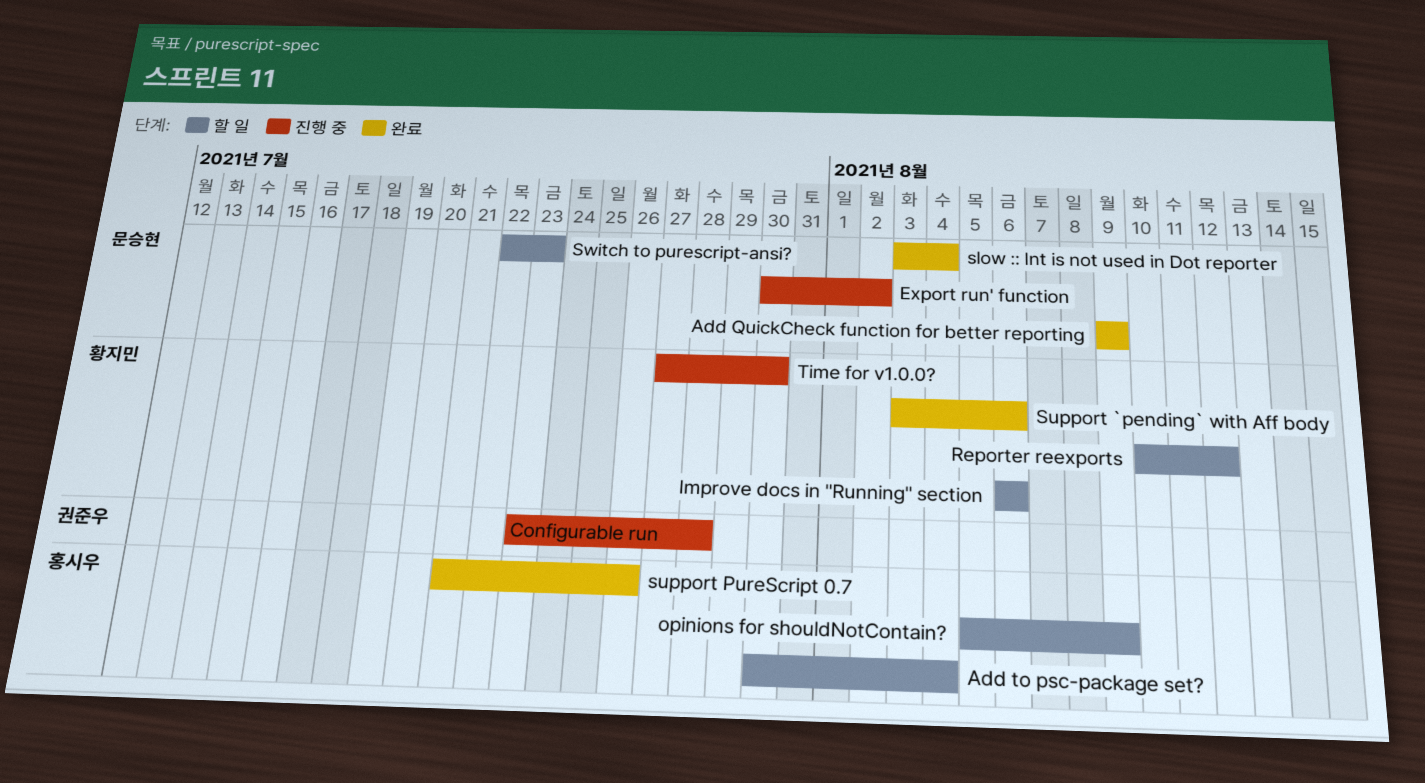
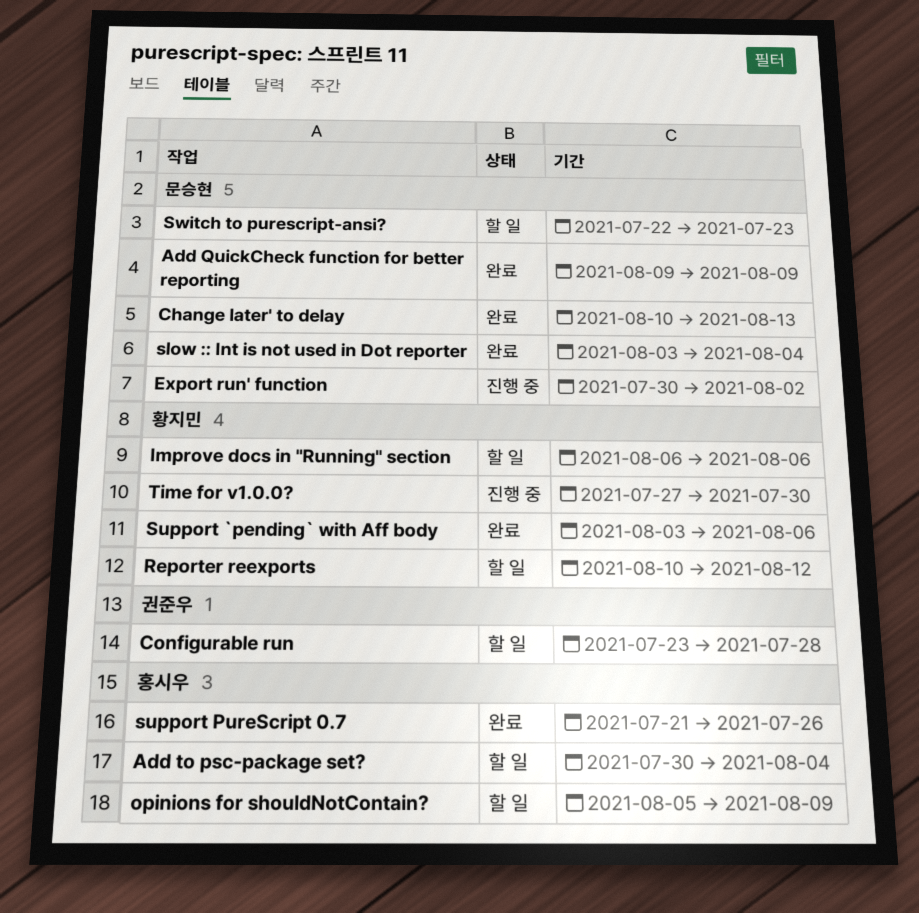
Change later' to delay: none -> present
Configurable run, status: 진행 중 -> 할 일

